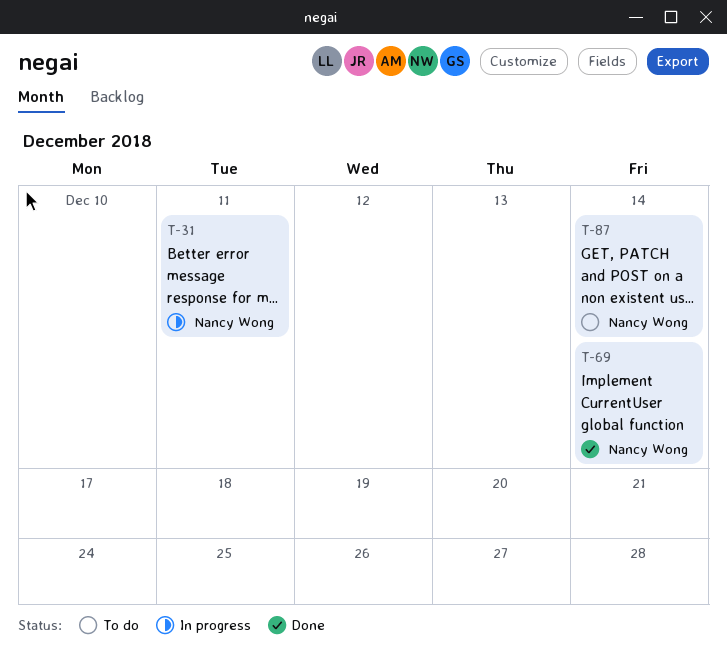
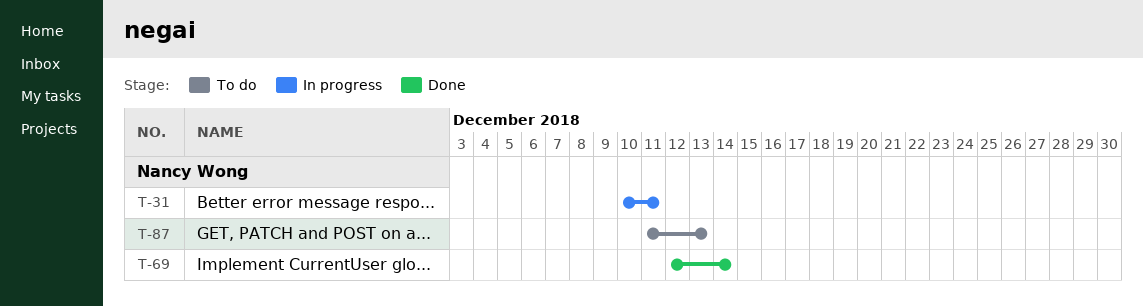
T-87, due: Dec 14 -> Dec 13

